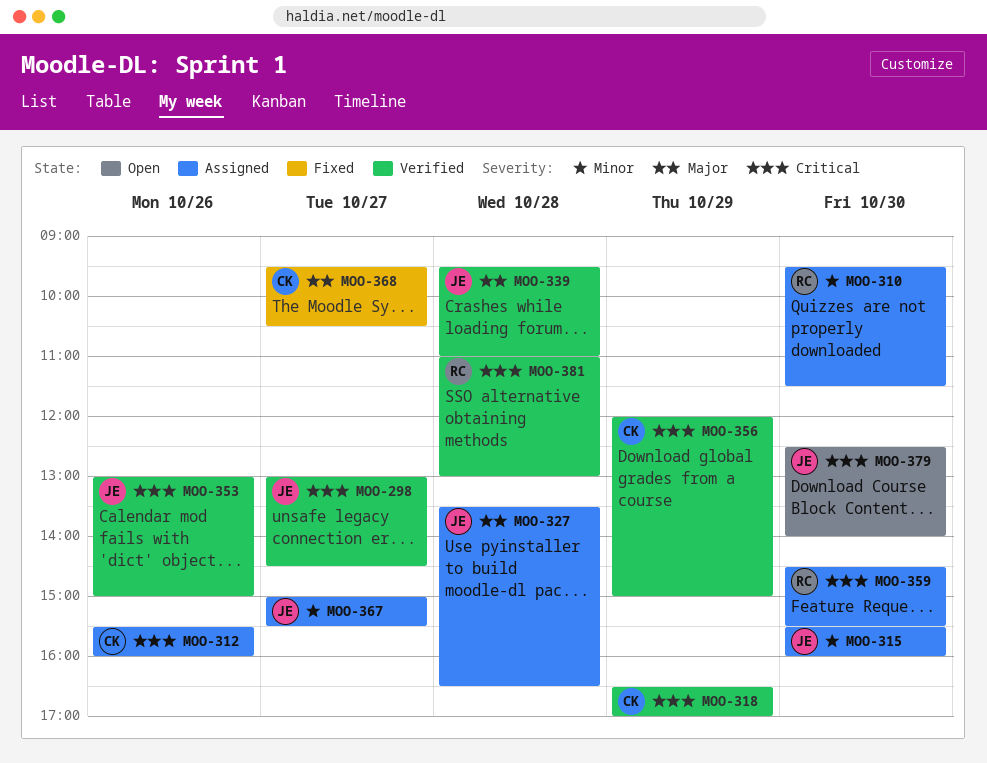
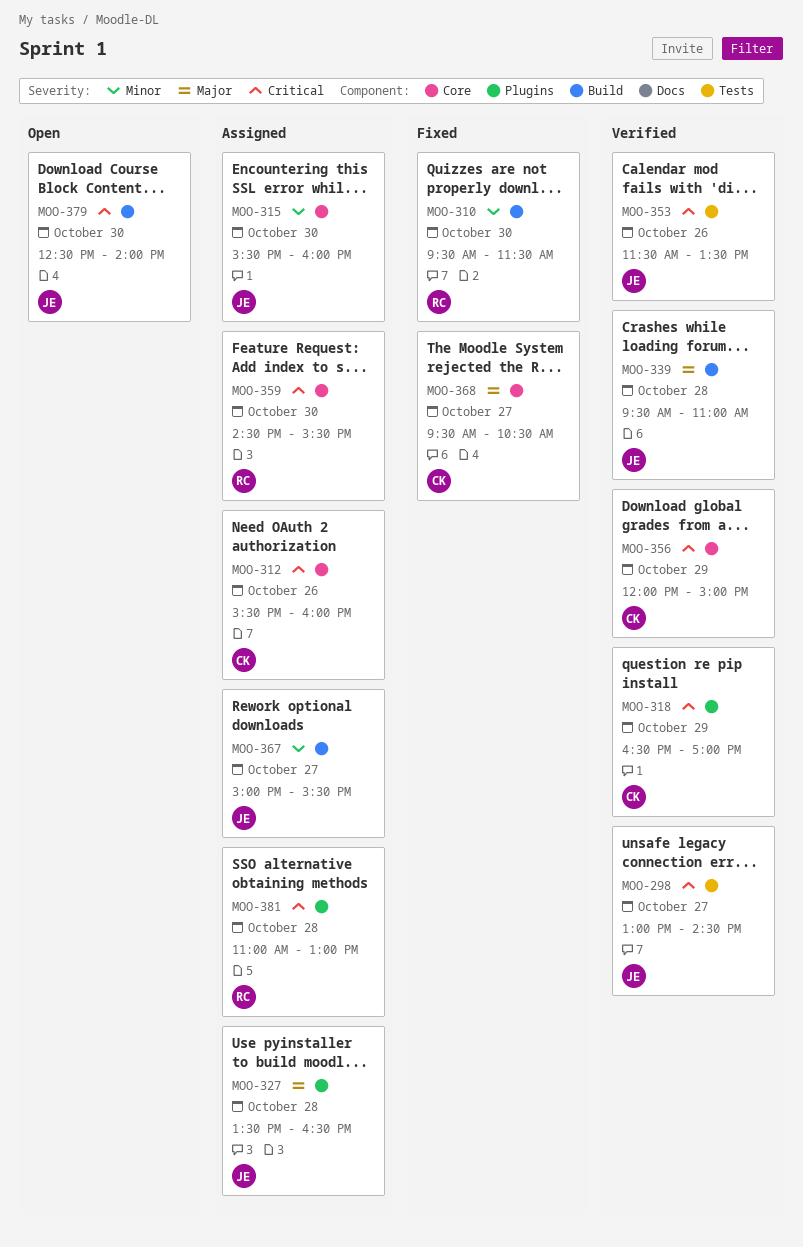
MOO-310, status: Assigned -> Fixed
MOO-353, begins: 13:00 -> 11:30
MOO-353, ends: 15:00 -> 13:30
MOO-381, status: Verified -> Assigned

